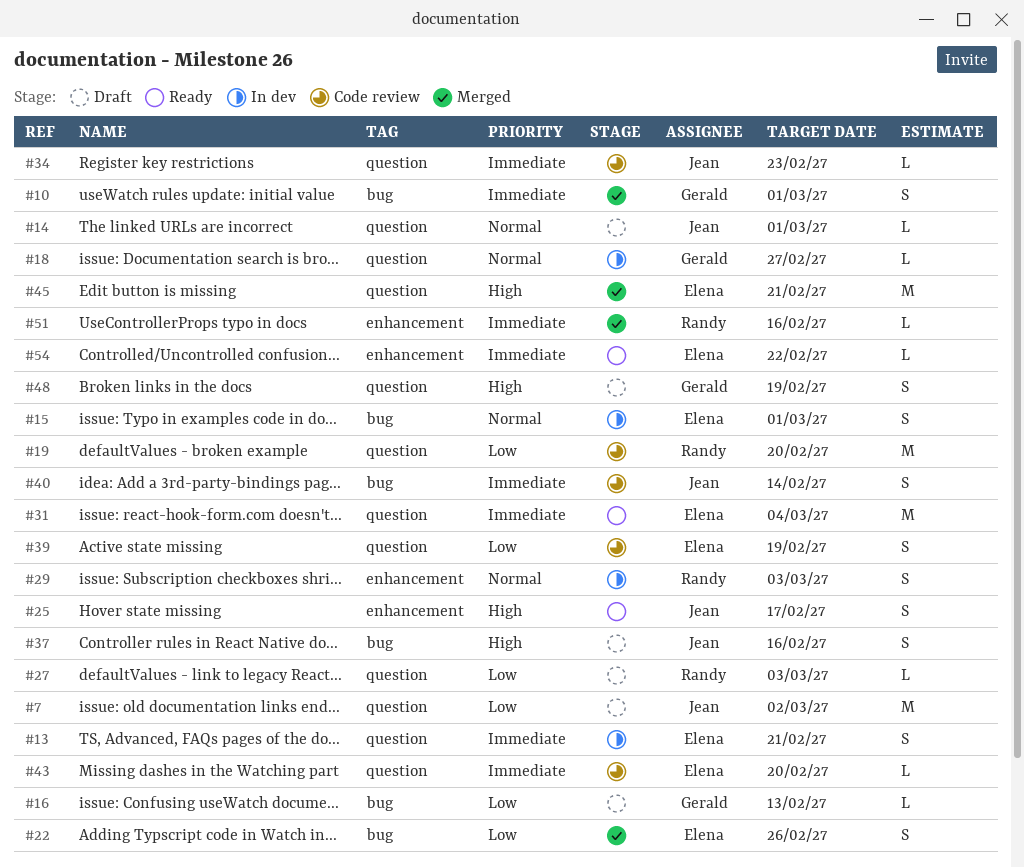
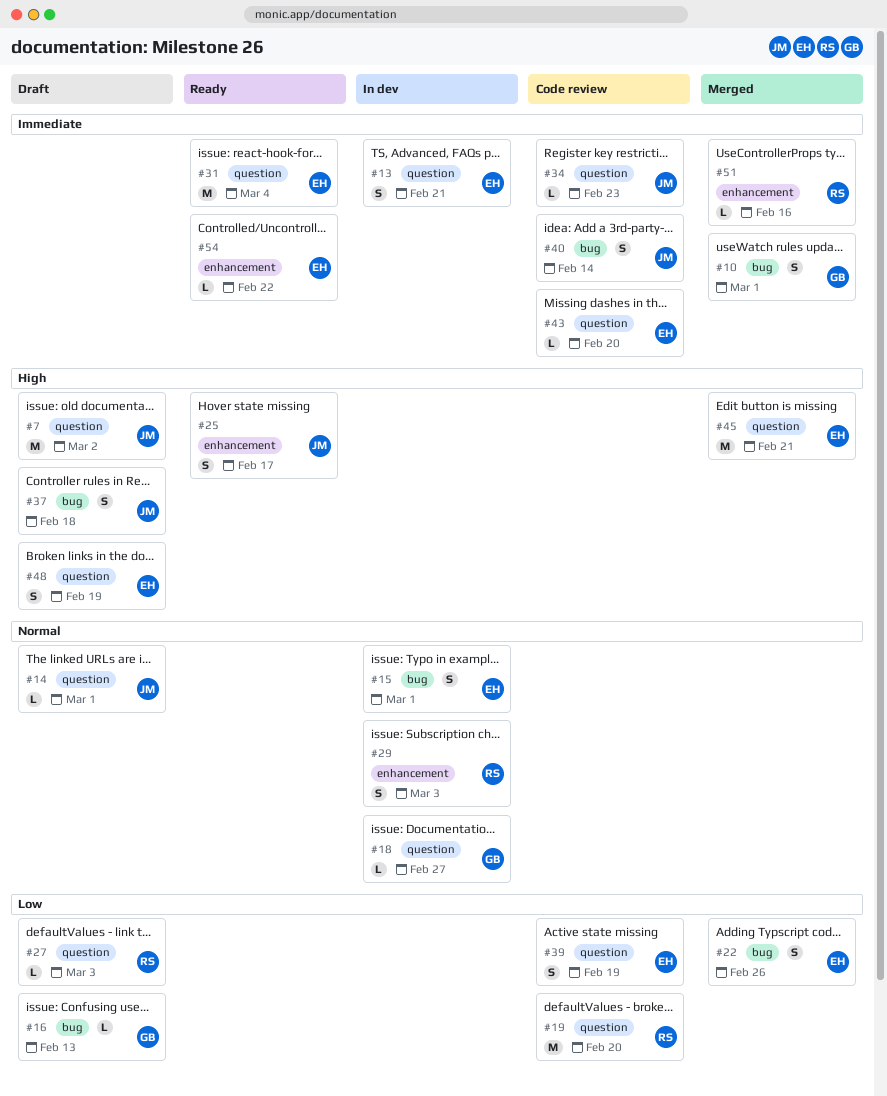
#7, priority: Low -> High
#37, due: Feb 16 -> Feb 18
#48, owner: Gerald -> Elena

